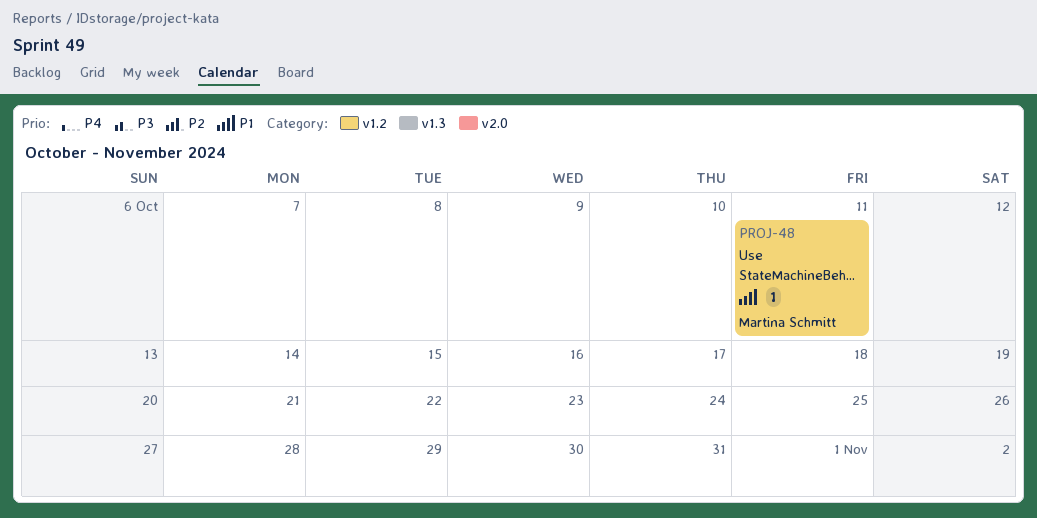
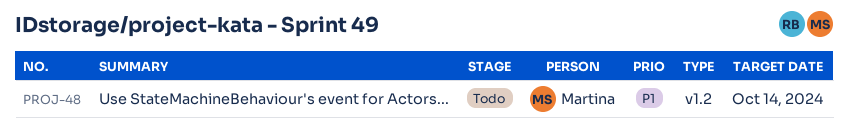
PROJ-48, due: Oct 11 -> Oct 14

